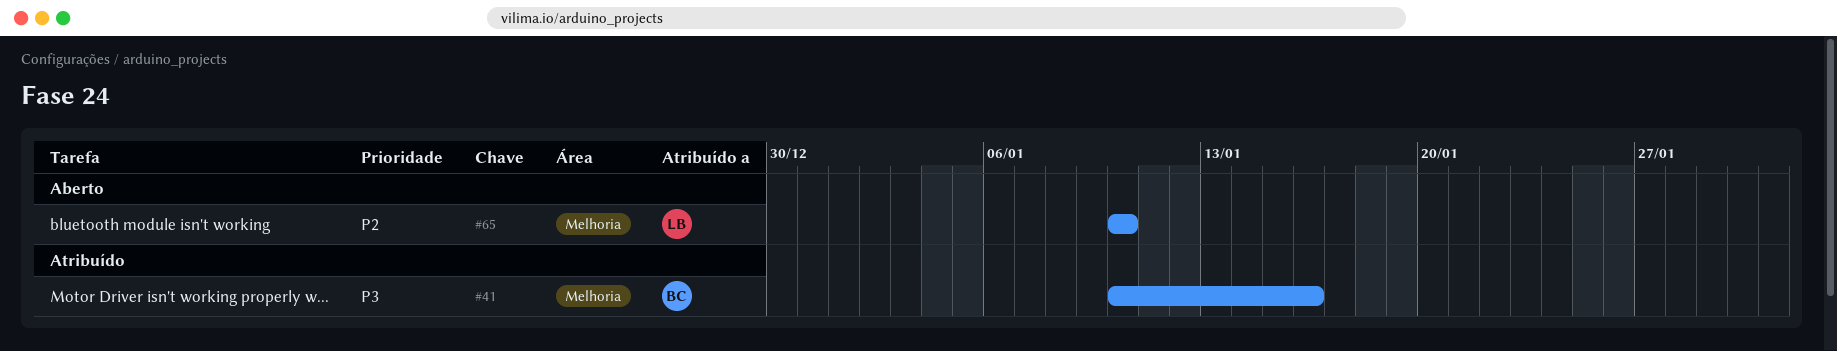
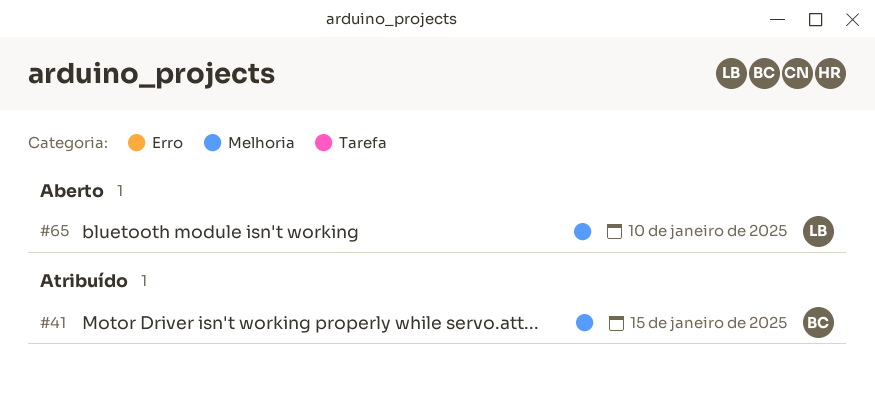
#41, due: Jan 16 -> Jan 15

